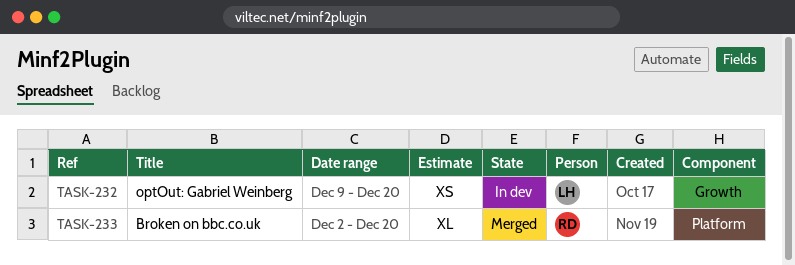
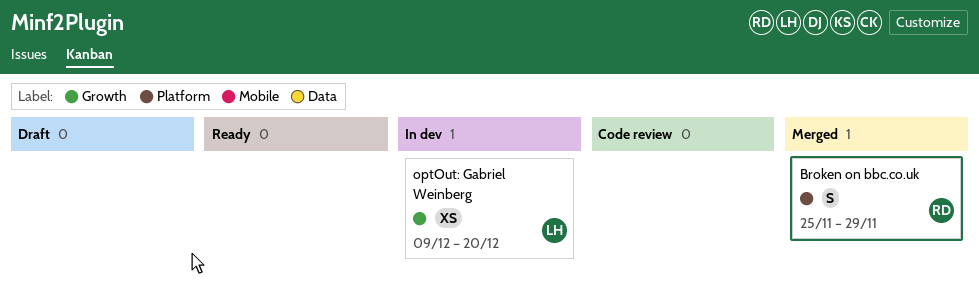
Broken on bbc.co.uk, estimate: XL -> S
Broken on bbc.co.uk, start: Dec 2 -> Nov 25
Broken on bbc.co.uk, due: Dec 20 -> Nov 29

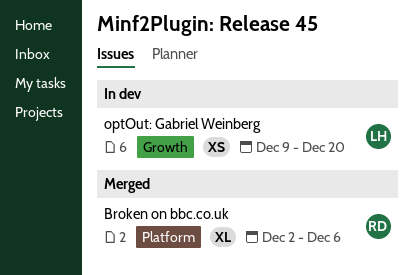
Broken on bbc.co.uk, estimate: S -> XL
Broken on bbc.co.uk, start: Nov 25 -> Dec 2
Broken on bbc.co.uk, due: Nov 29 -> Dec 6

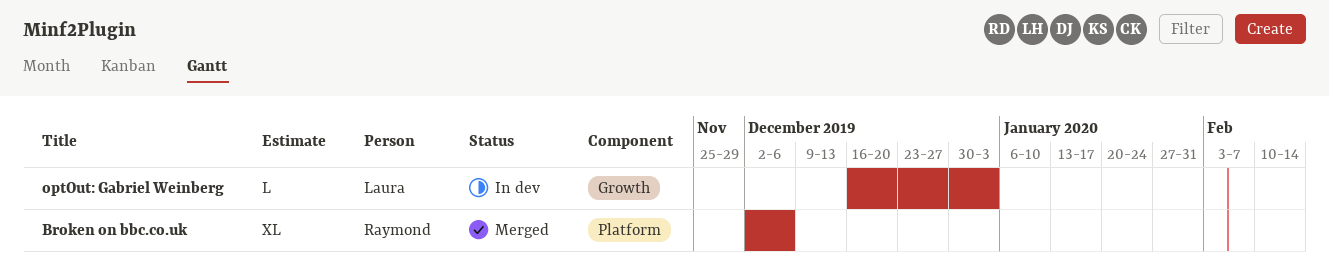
optOut: Gabriel Weinberg, estimate: XS -> L
optOut: Gabriel Weinberg, start: Dec 9 -> Dec 16
optOut: Gabriel Weinberg, due: Dec 20 -> Jan 3

